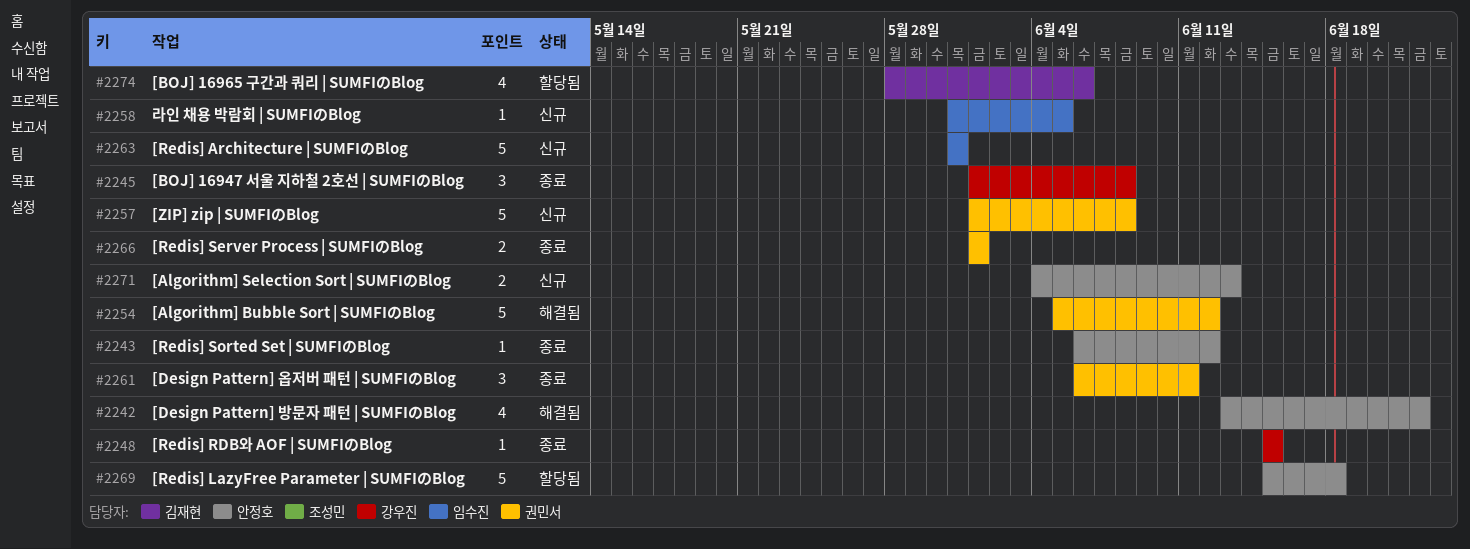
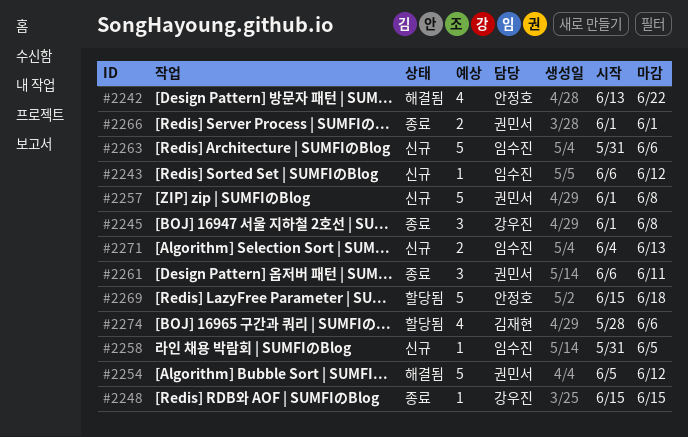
#2243, status: 종료 -> 신규
#2243, owner: 안정호 -> 임수진
#2263, due: May 31 -> Jun 6
#2271, owner: 안정호 -> 임수진

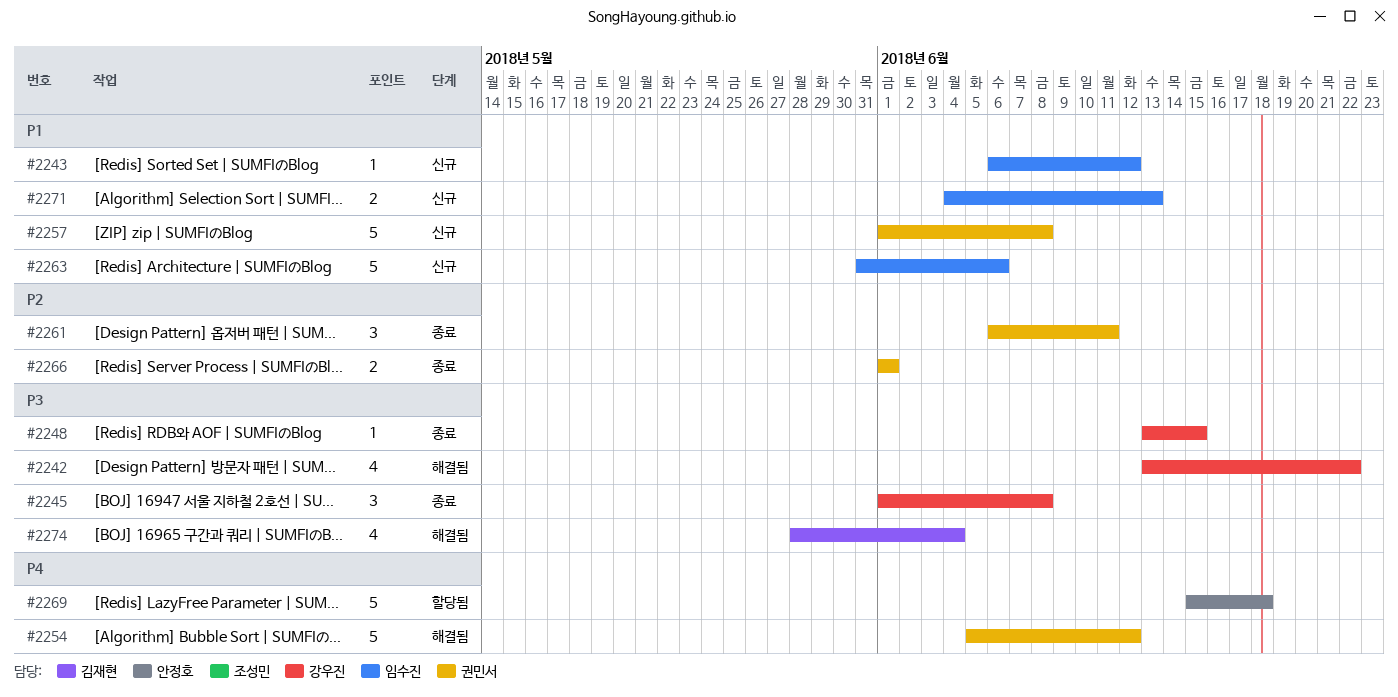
#2242, owner: 안정호 -> 강우진
#2248, start: Jun 15 -> Jun 13
#2258: present -> none
#2274, status: 할당됨 -> 해결됨
#2274, due: Jun 6 -> Jun 4

